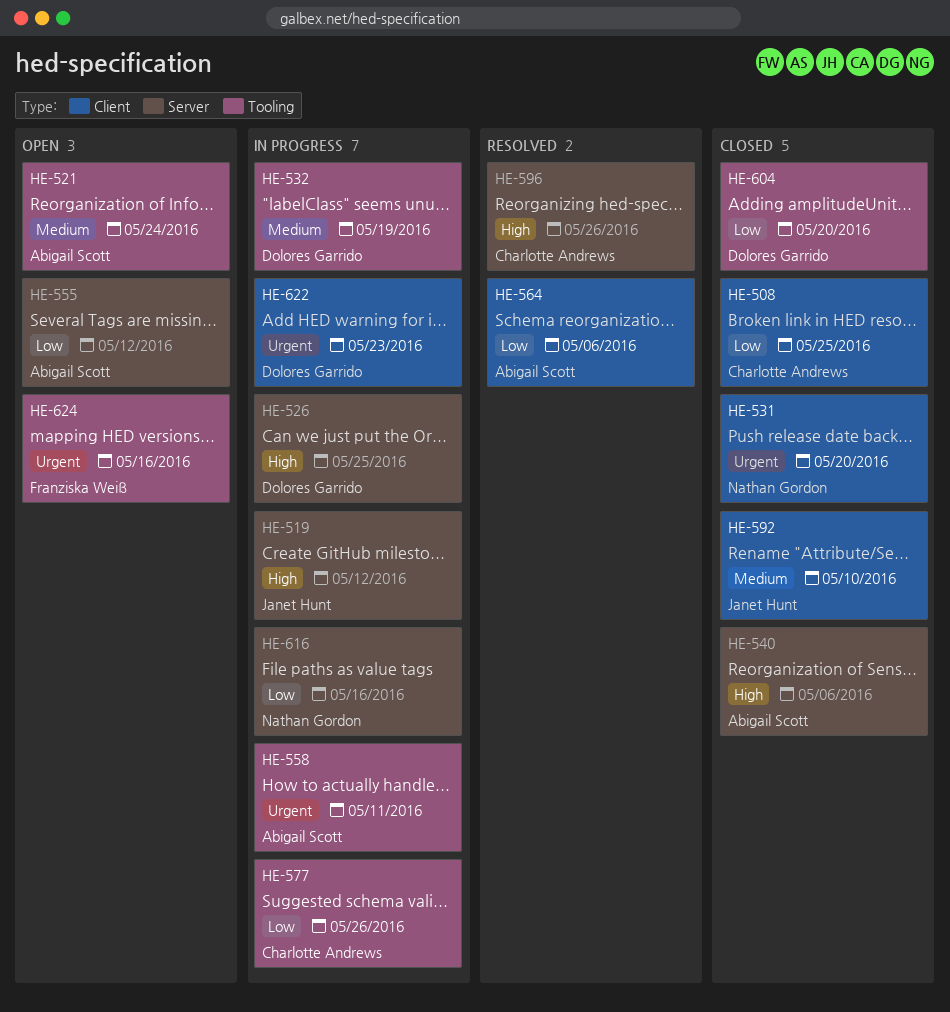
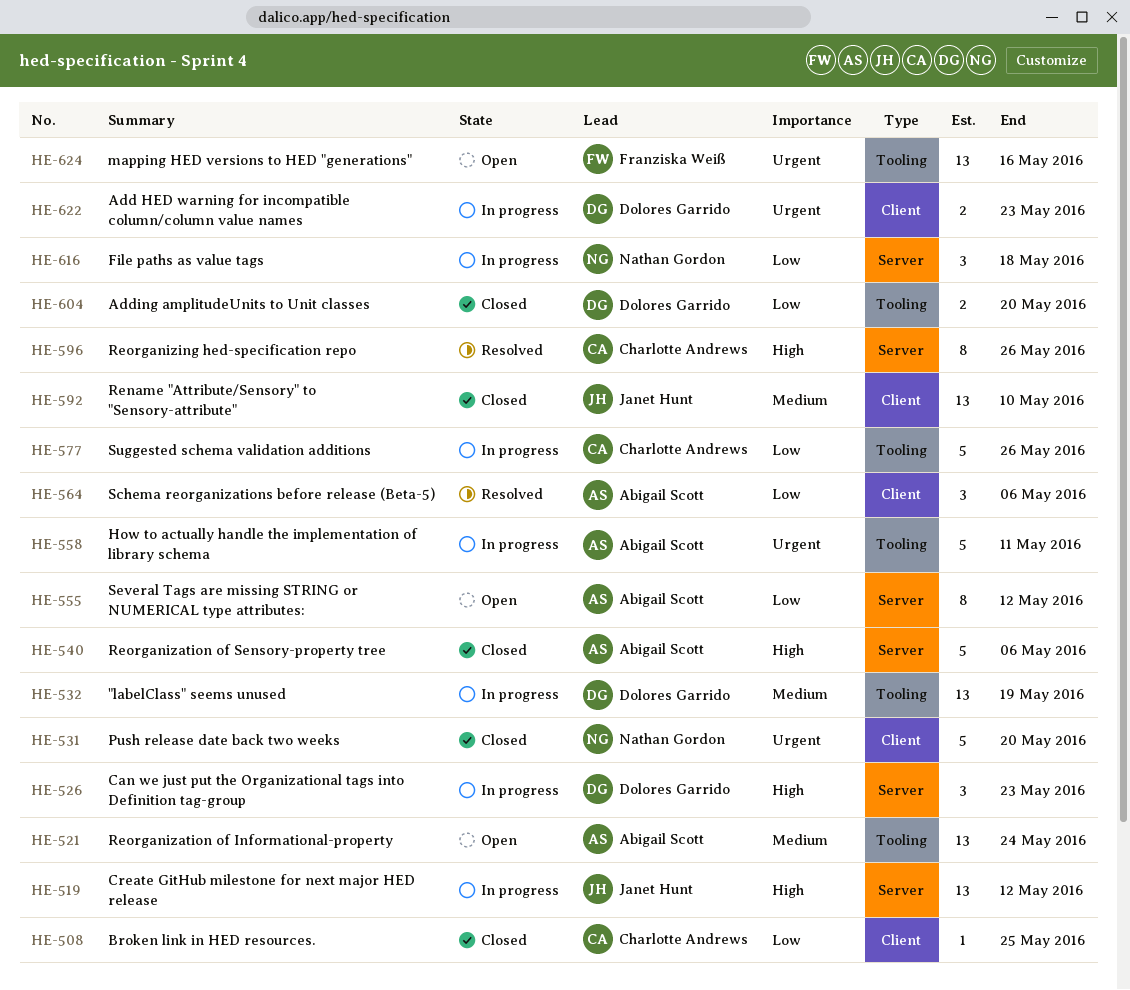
HE-526, due: May 25 -> May 23
HE-616, due: May 16 -> May 18

